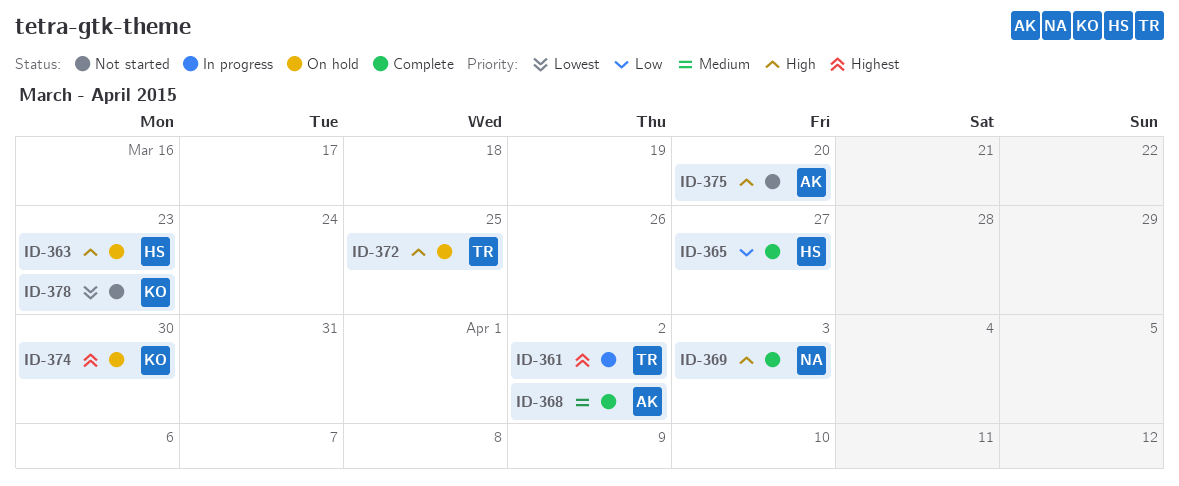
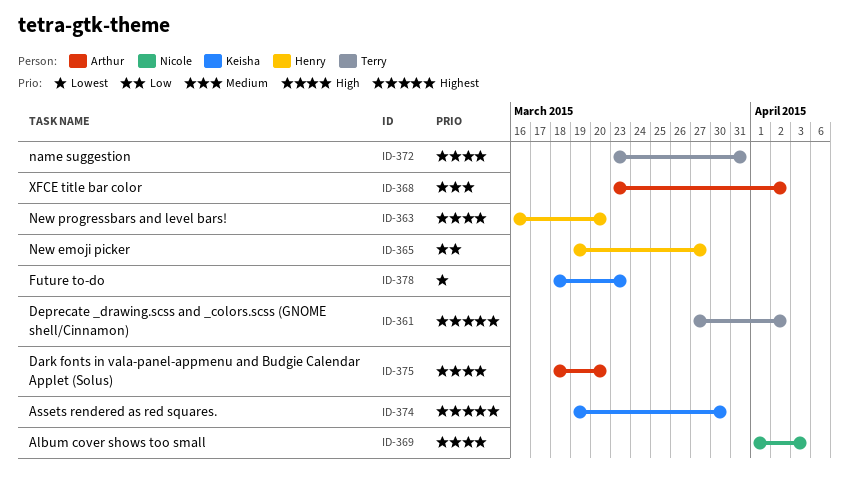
ID-363, due: Mar 23 -> Mar 20
ID-372, due: Mar 25 -> Mar 31

